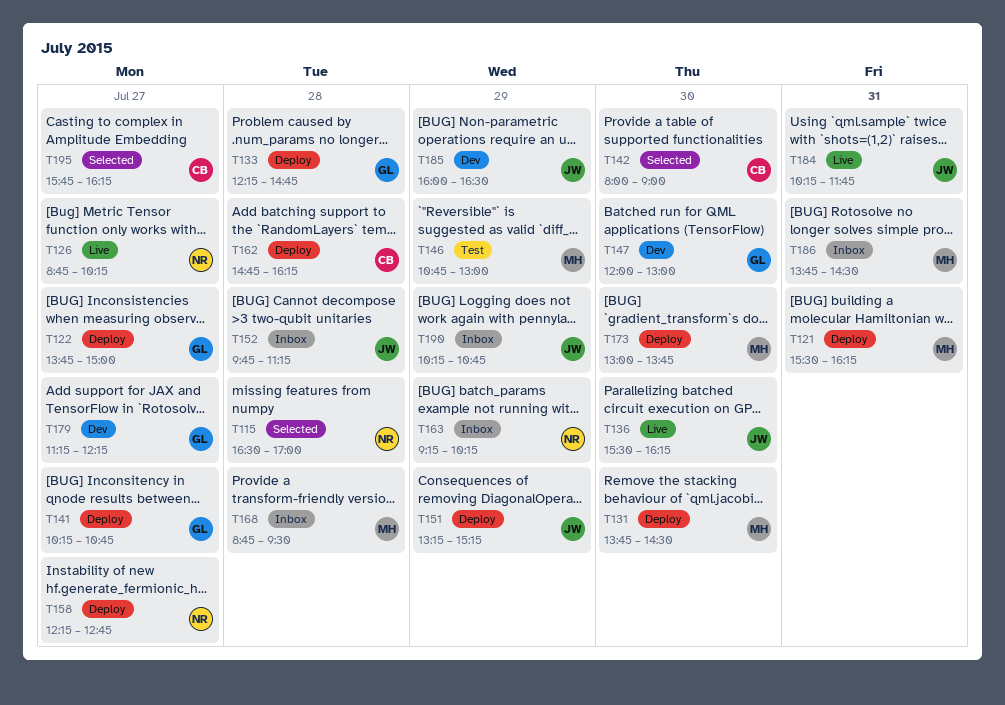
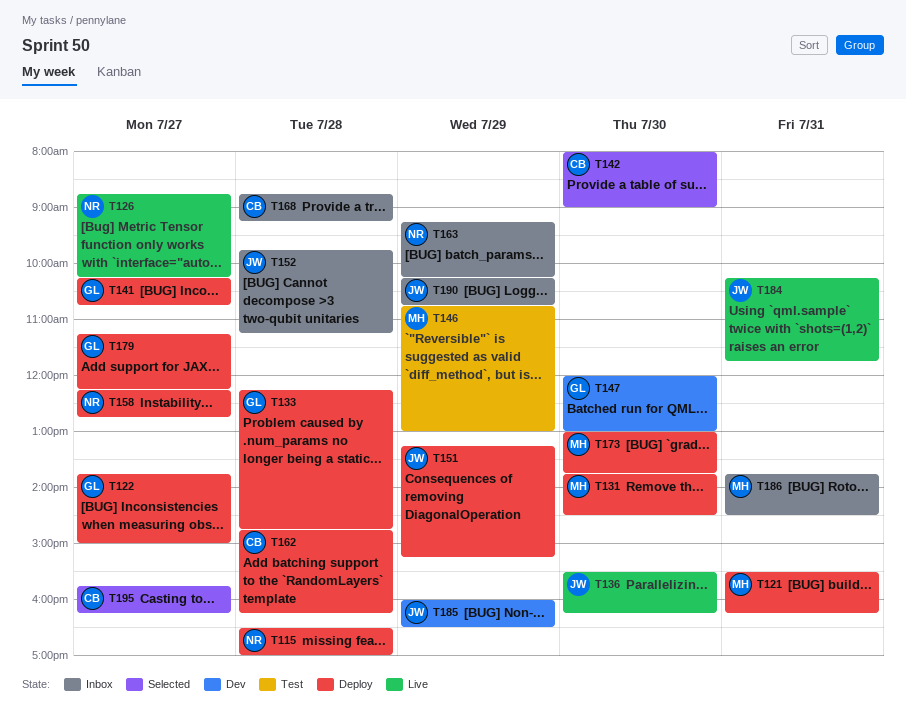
T115, status: Selected -> Deploy
T168, owner: MH -> CB
T168, ends: 09:30 -> 09:15
T179, status: Dev -> Deploy

